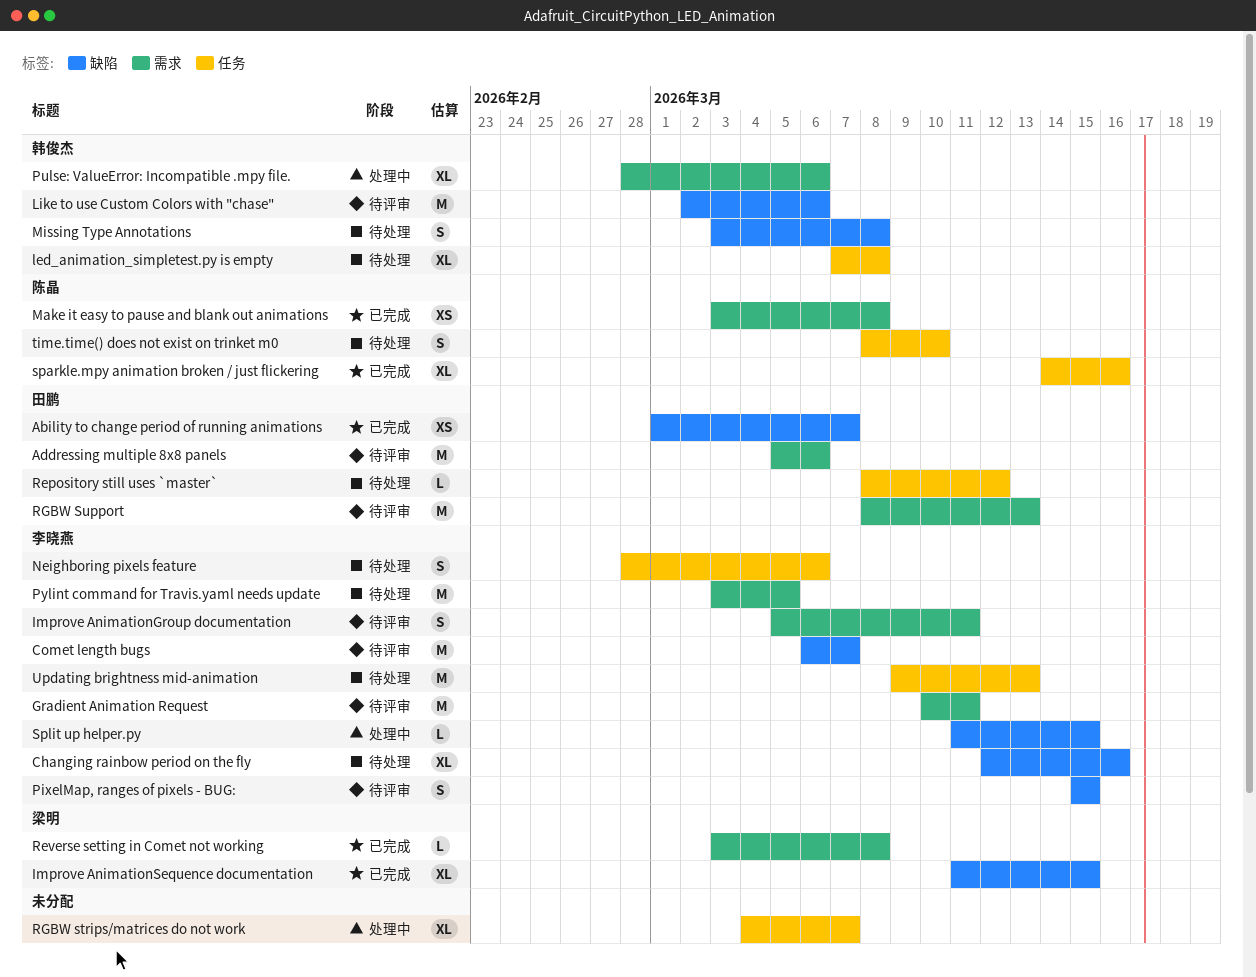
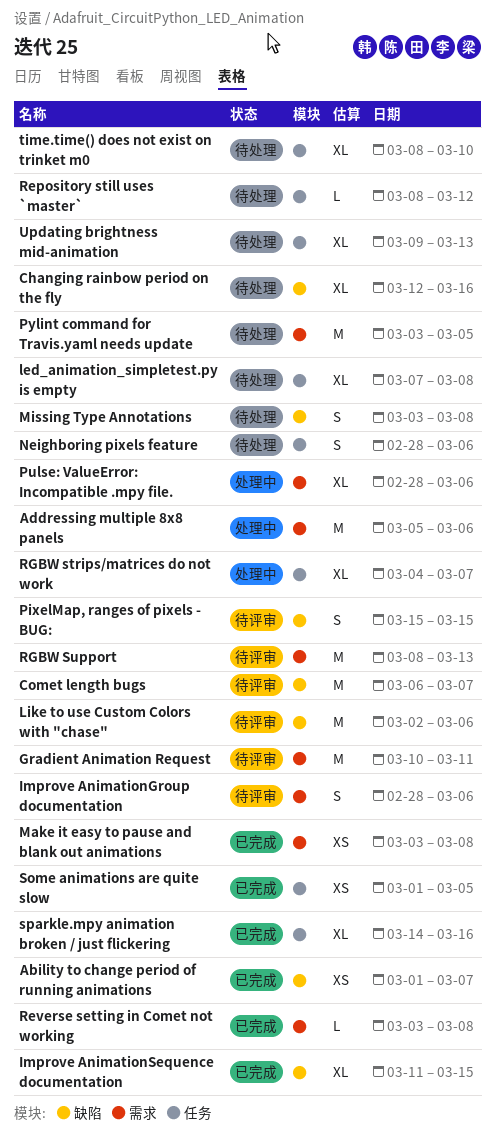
Addressing multiple 8x8 panels, status: 待评审 -> 处理中
Improve AnimationGroup documentation, start: Mar 5 -> Feb 28
Improve AnimationGroup documentation, due: Mar 11 -> Mar 6
Some animations are quite slow: none -> present
Split up helper.py: present -> none
time.time() does not exist on trinket m0, estimate: S -> XL
Updating brightness mid-animation, estimate: M -> XL

